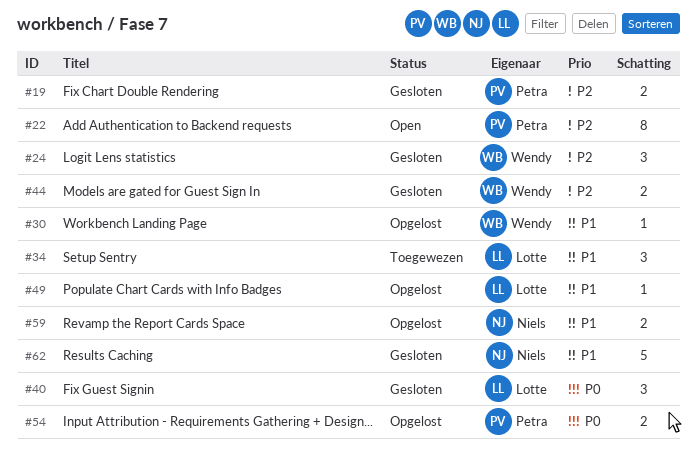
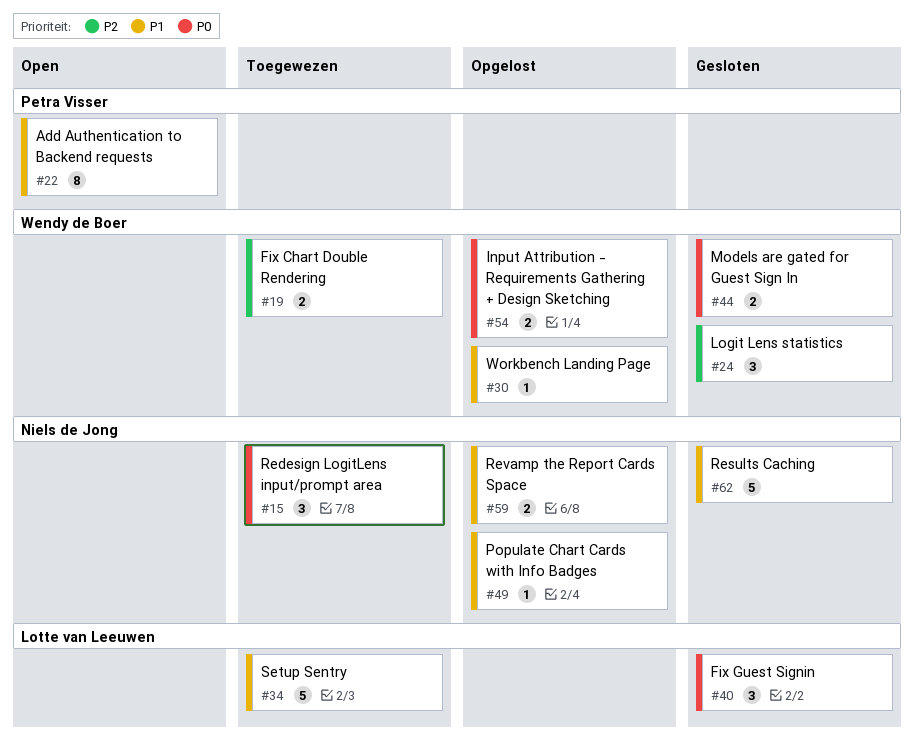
#15: none -> present
#19, status: Gesloten -> Toegewezen
#19, owner: Petra Visser -> Wendy de Boer
#22, priority: P2 -> P1
#34, estimate: 3 -> 5
#44, priority: P2 -> P0
#49, owner: Lotte van Leeuwen -> Niels de Jong
#54, owner: Petra Visser -> Wendy de Boer

